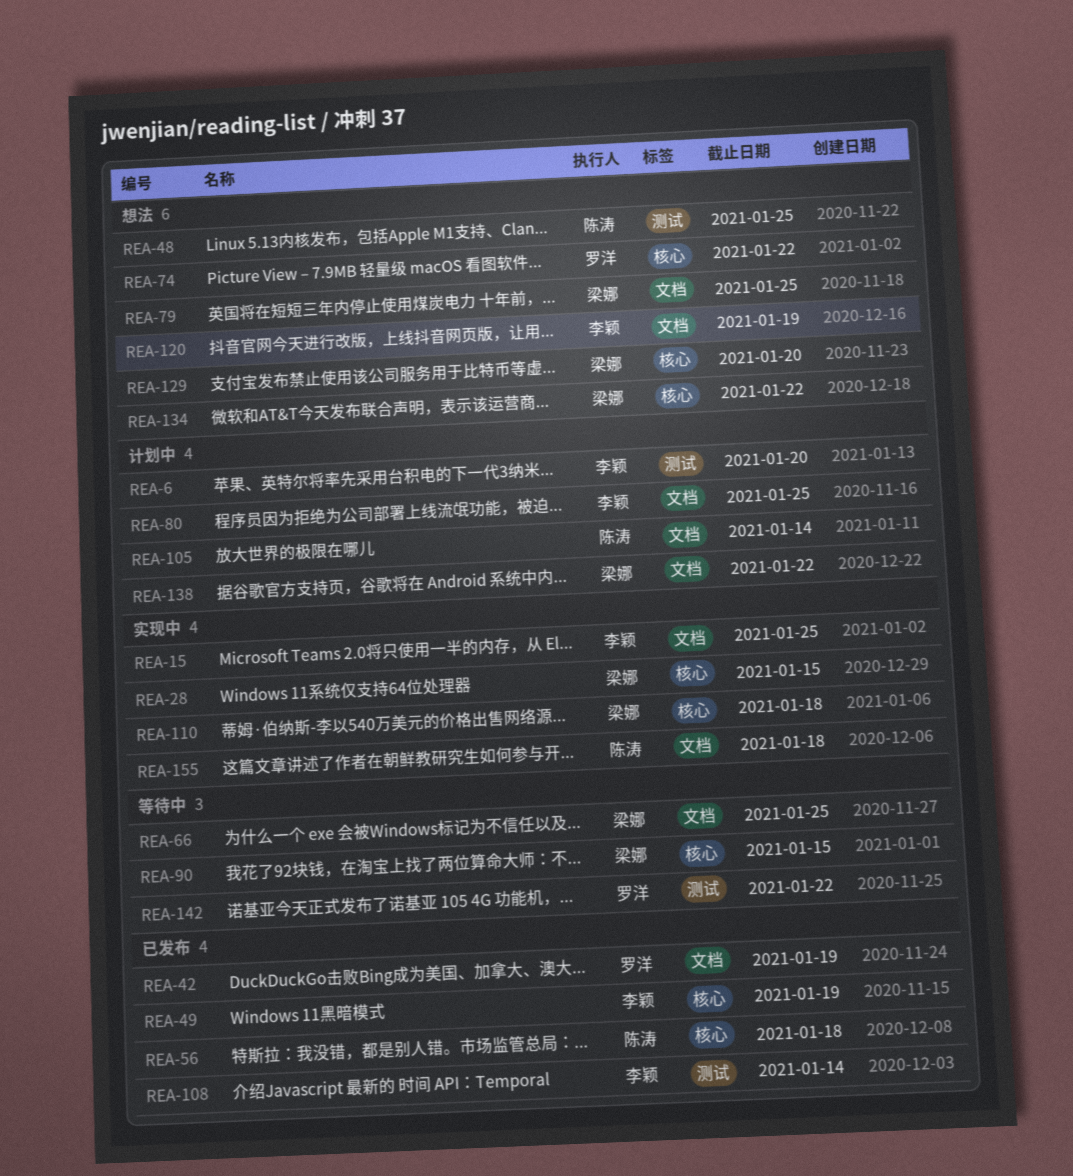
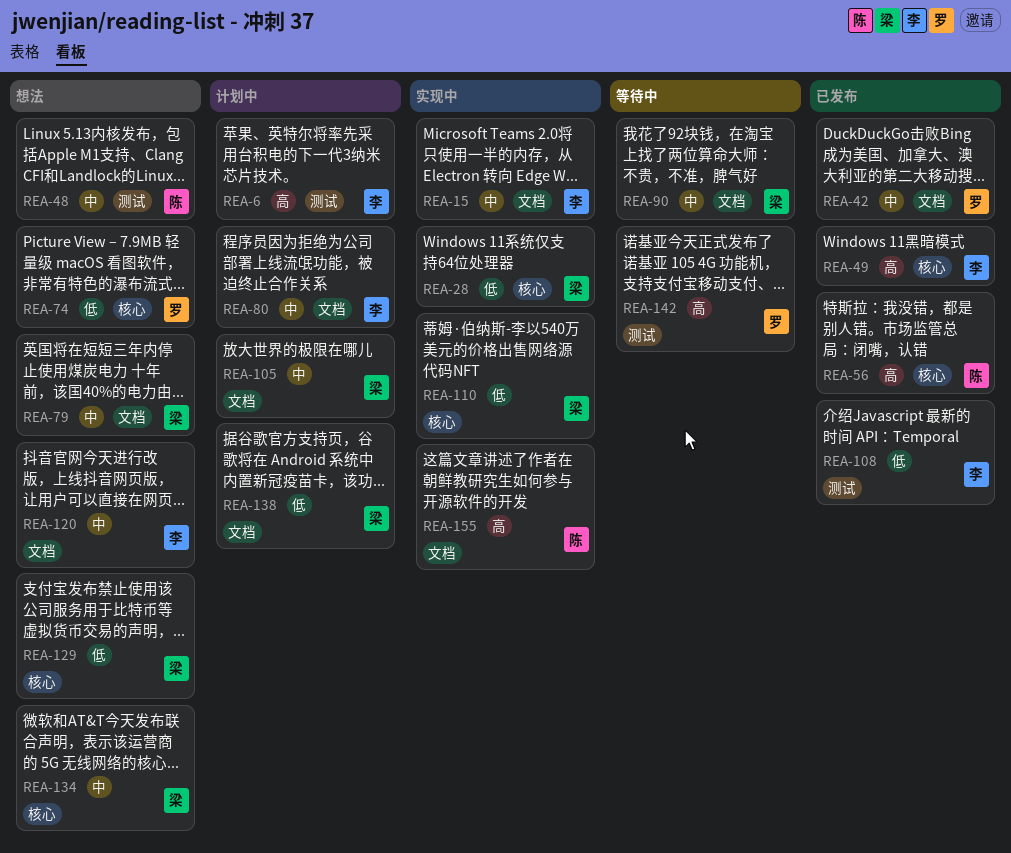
REA-66: present -> none
REA-90, label: 核心 -> 文档
REA-105, owner: 陈涛 -> 梁娜

